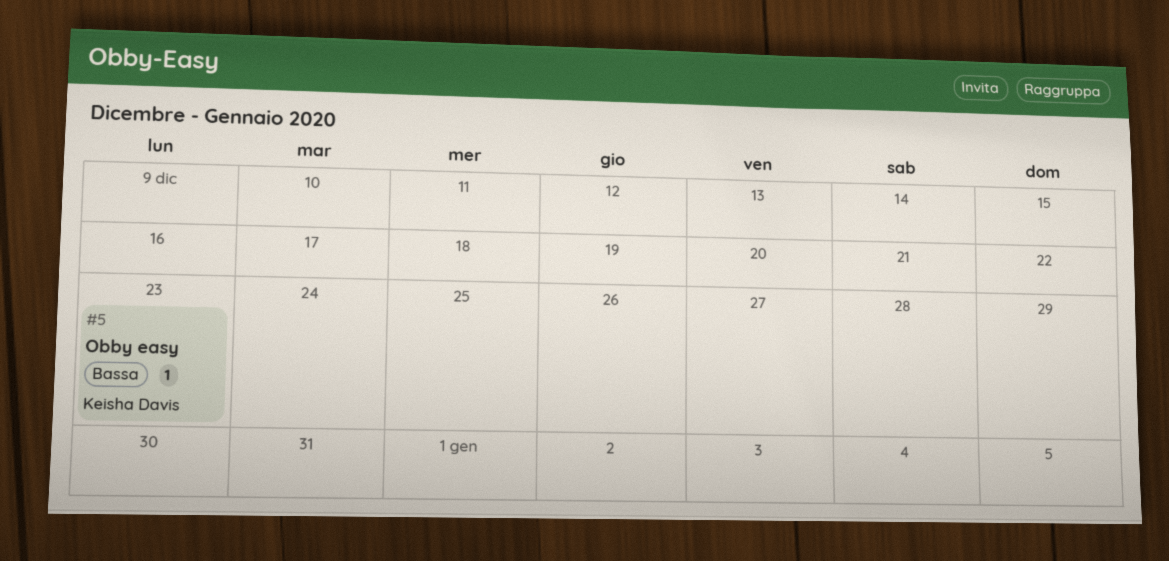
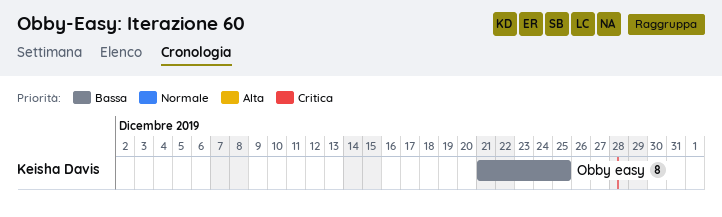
Obby easy, estimate: 1 -> 8
Obby easy, due: Dec 23 -> Dec 25

